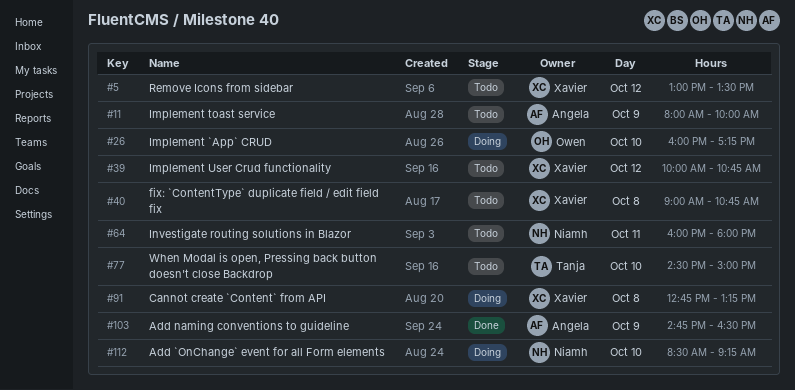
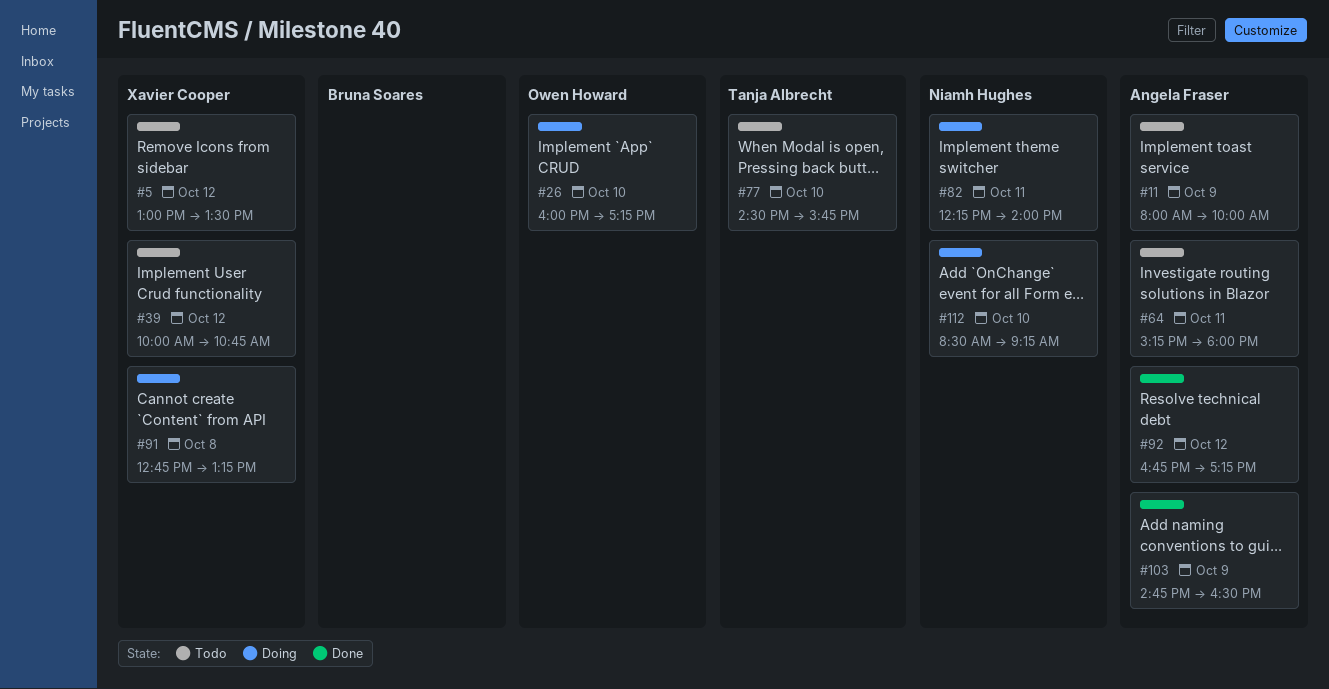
#40: present -> none
#64, owner: Niamh Hughes -> Angela Fraser
#64, begins: 16:00 -> 15:15
#77, ends: 15:00 -> 15:45
#82: none -> present
#92: none -> present

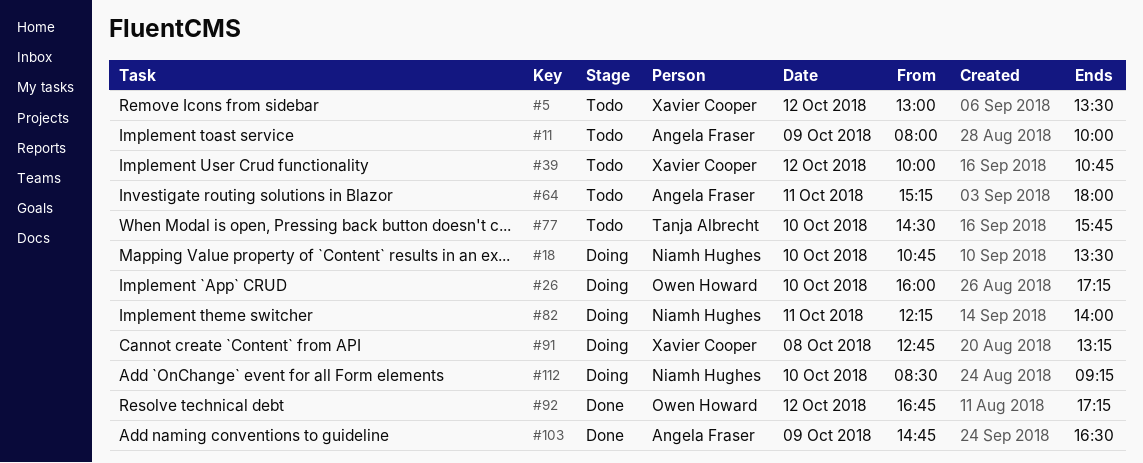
#18: none -> present
#92, owner: Angela Fraser -> Owen Howard

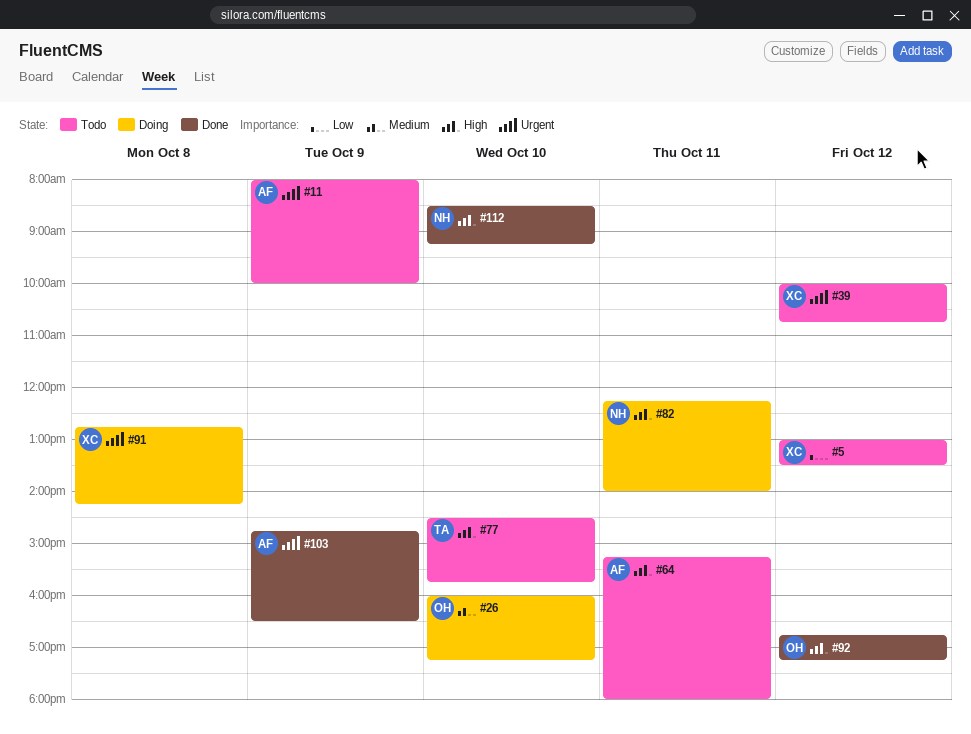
#18: present -> none
#91, ends: 13:15 -> 14:15
#112, status: Doing -> Done

